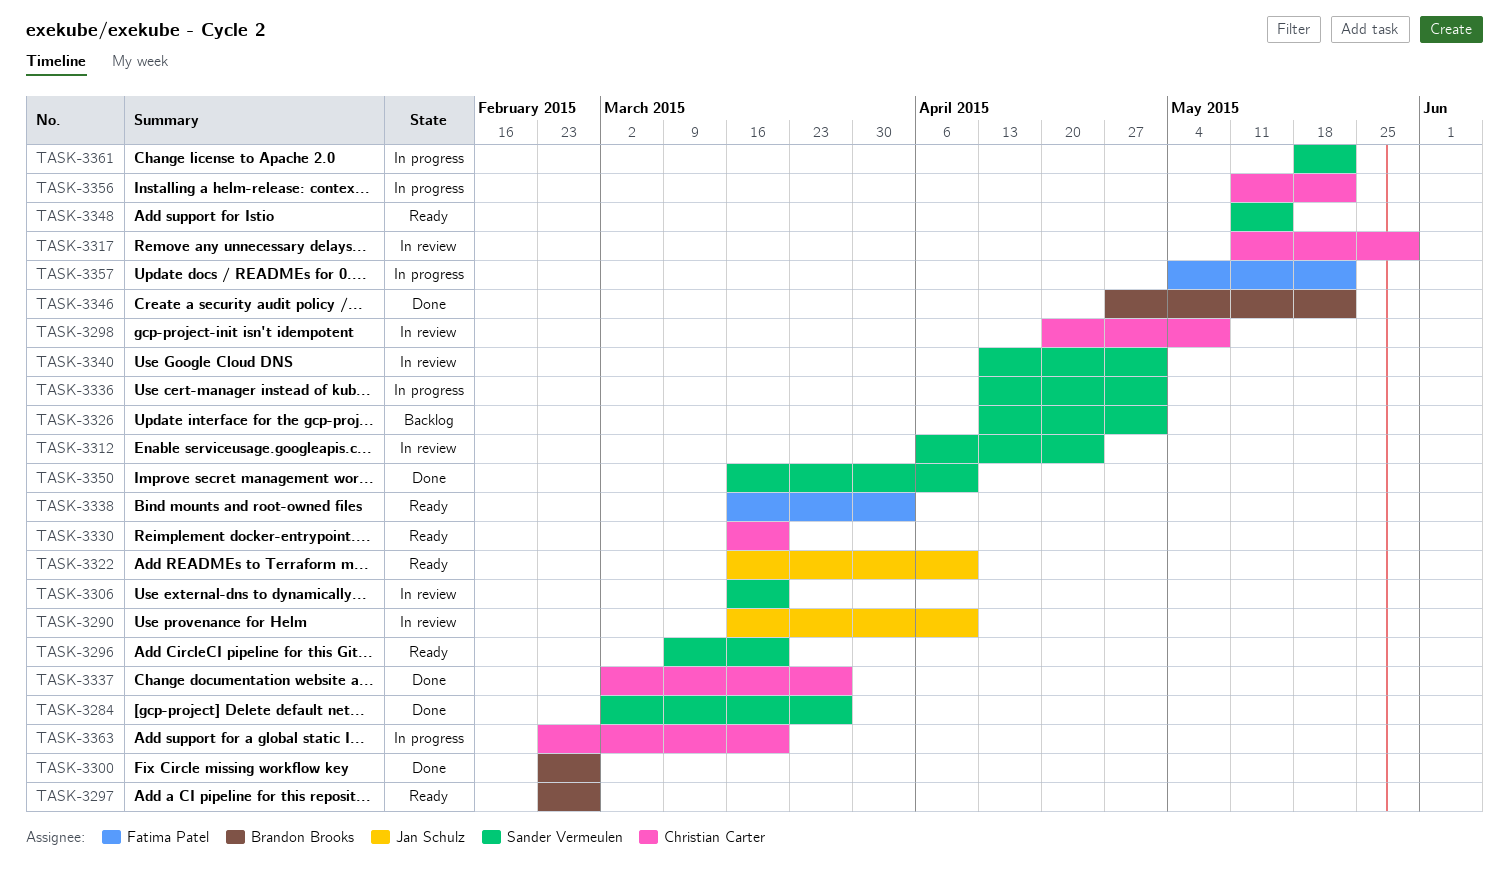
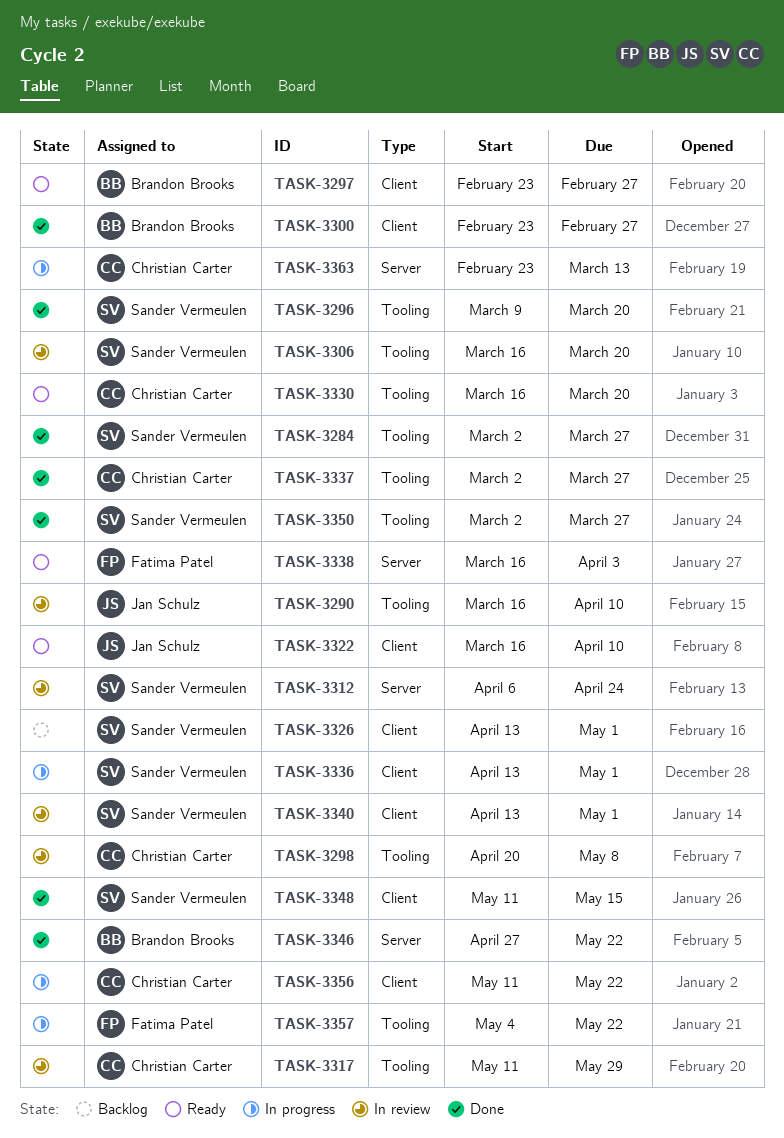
TASK-3296, status: Ready -> Done
TASK-3348, status: Ready -> Done
TASK-3350, start: Mar 16 -> Mar 2
TASK-3350, due: Apr 10 -> Mar 27
TASK-3361: present -> none
TASK-3363, due: Mar 20 -> Mar 13

